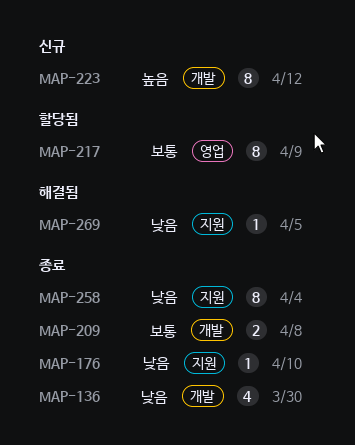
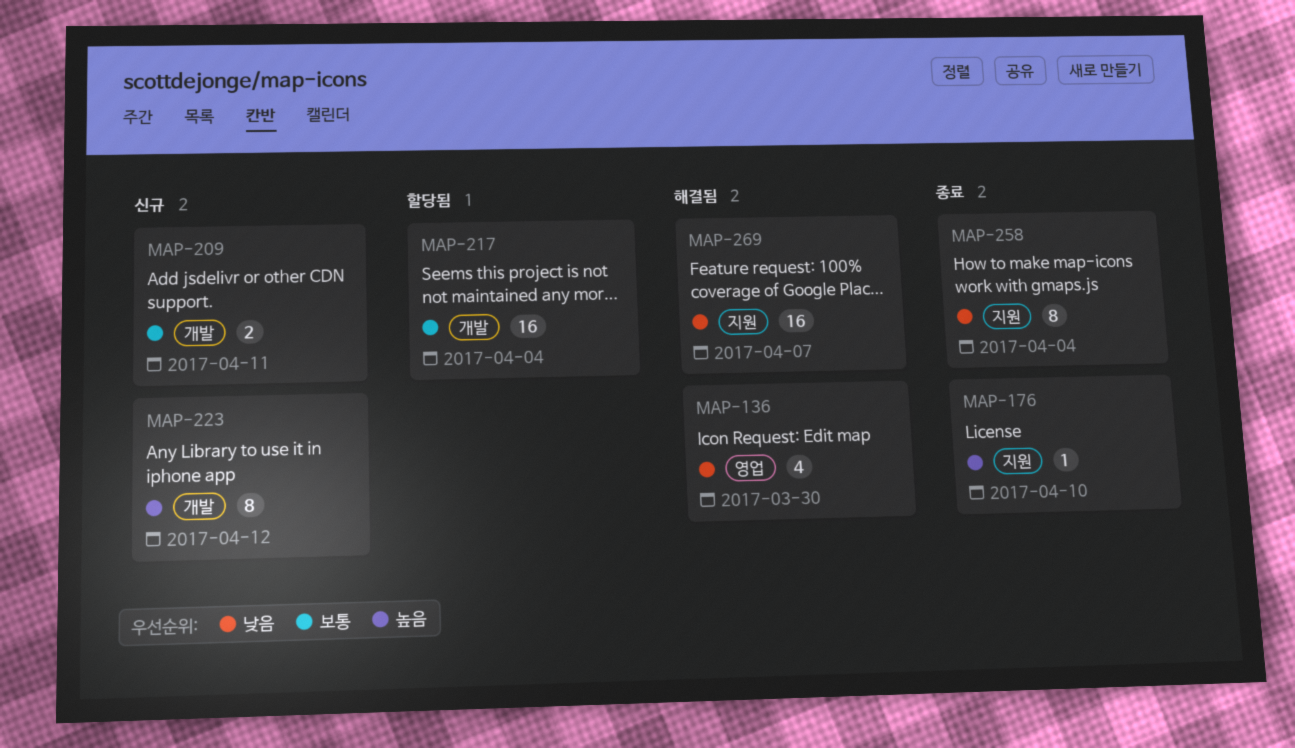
MAP-136, status: 종료 -> 해결됨
MAP-136, label: 개발 -> 영업
MAP-176, priority: 낮음 -> 높음
MAP-209, status: 종료 -> 신규
MAP-209, due: Apr 8 -> Apr 11
MAP-217, label: 영업 -> 개발
MAP-217, estimate: 8 -> 16
MAP-217, due: Apr 9 -> Apr 4
MAP-269, estimate: 1 -> 16
MAP-269, due: Apr 5 -> Apr 7

